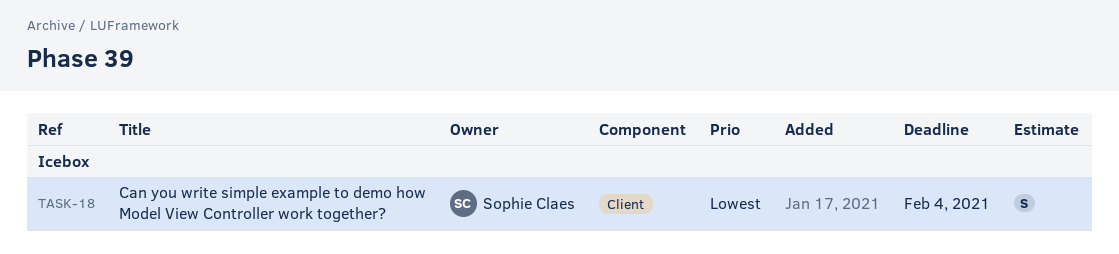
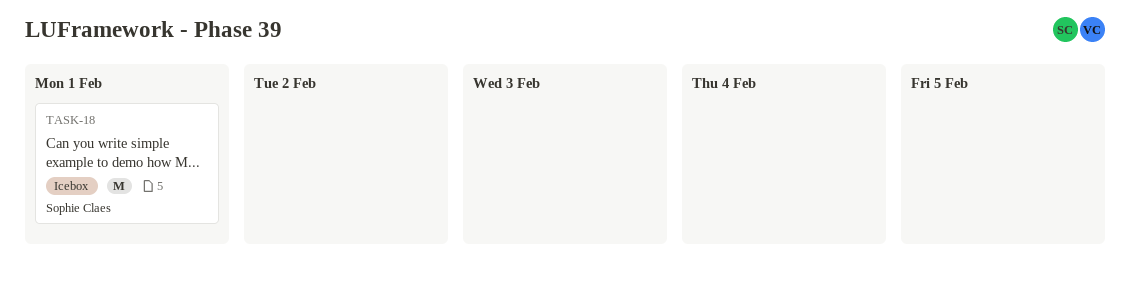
TASK-18, estimate: S -> M
TASK-18, due: Feb 4 -> Feb 1

